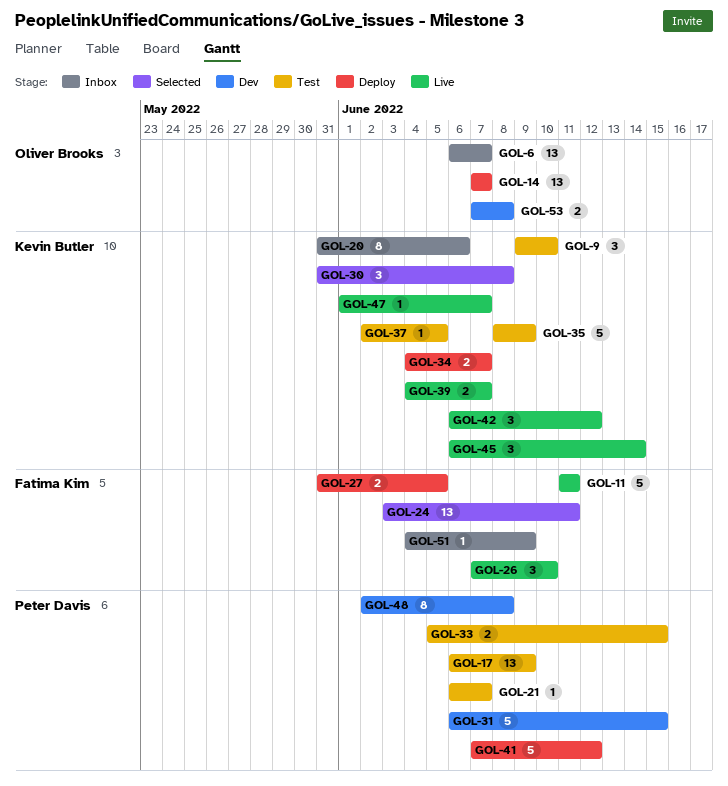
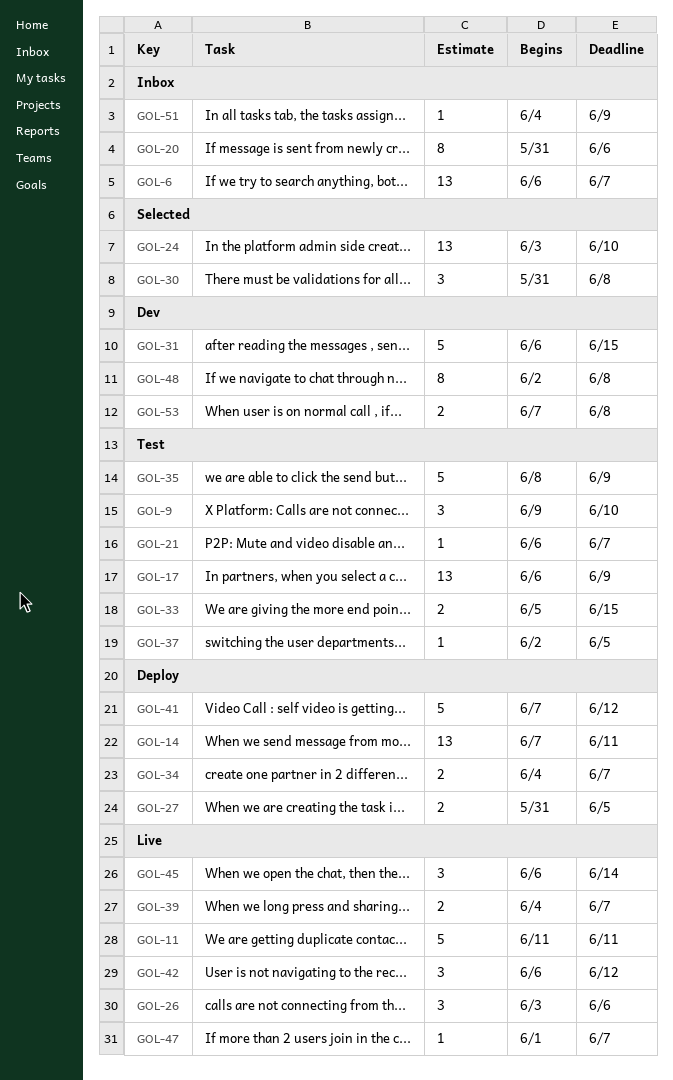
GOL-14, due: Jun 7 -> Jun 11
GOL-24, due: Jun 11 -> Jun 10
GOL-26, start: Jun 7 -> Jun 3
GOL-26, due: Jun 10 -> Jun 6

